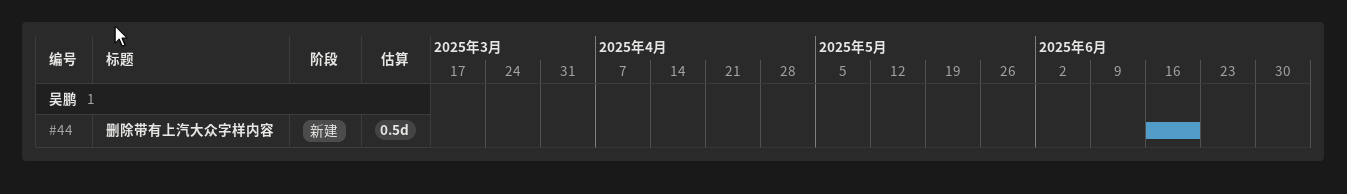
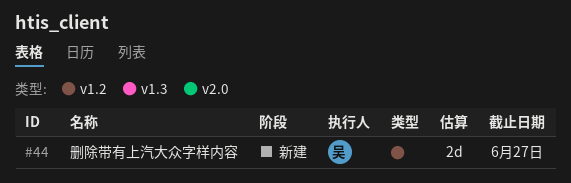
#44, estimate: 0.5d -> 2d
#44, due: Jun 20 -> Jun 27

